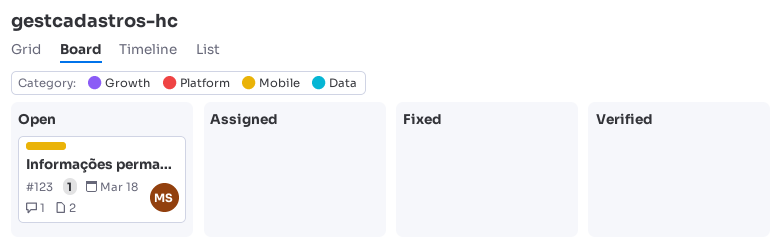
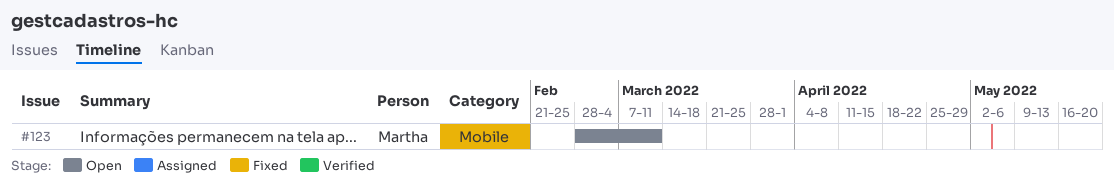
#123, due: Mar 18 -> Mar 11

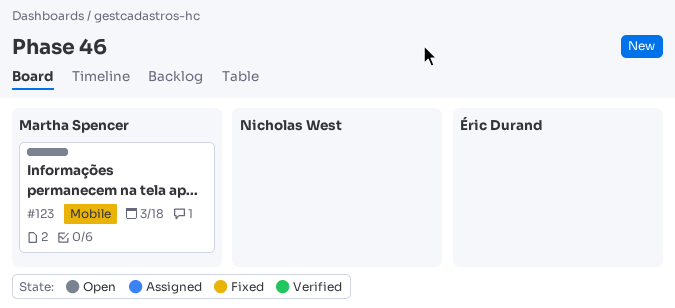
#123, due: Mar 11 -> Mar 18

